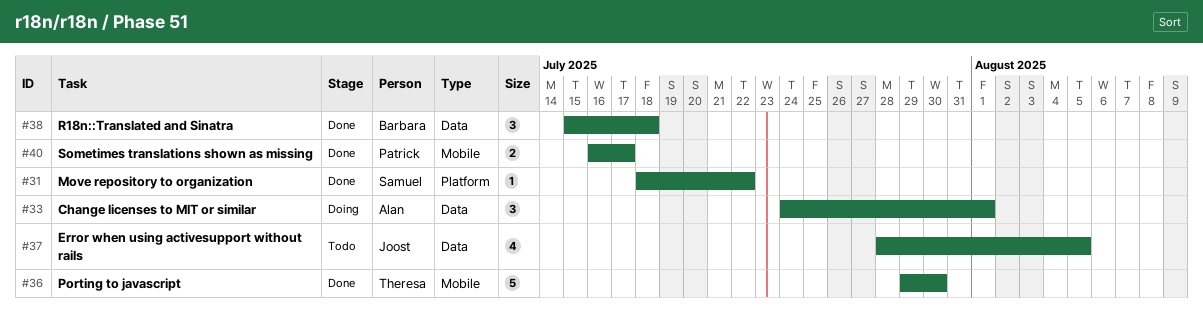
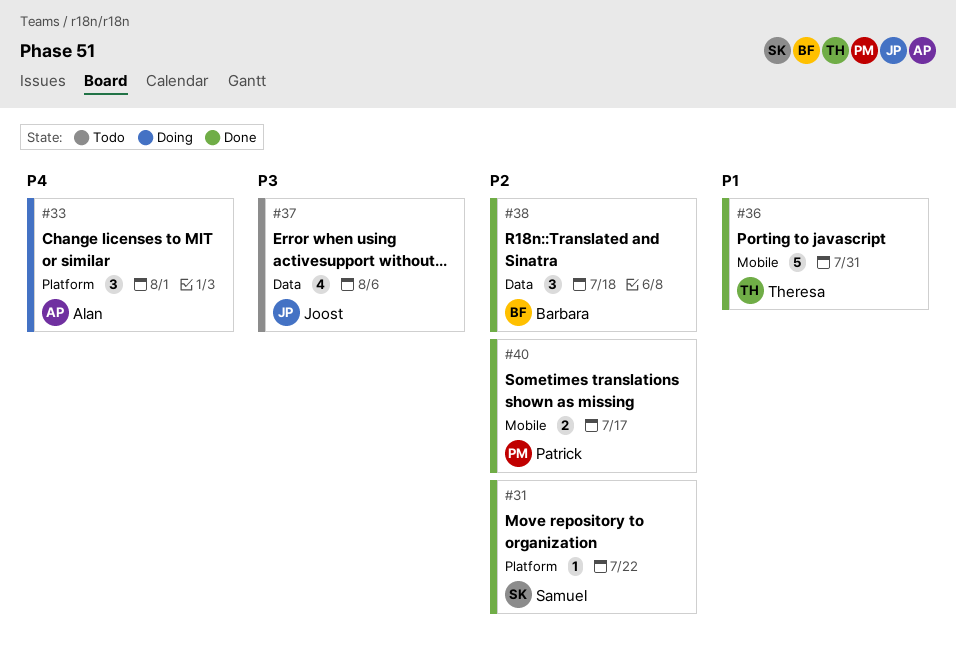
#33, label: Data -> Platform
#36, due: Jul 30 -> Jul 31
#37, due: Aug 5 -> Aug 6

